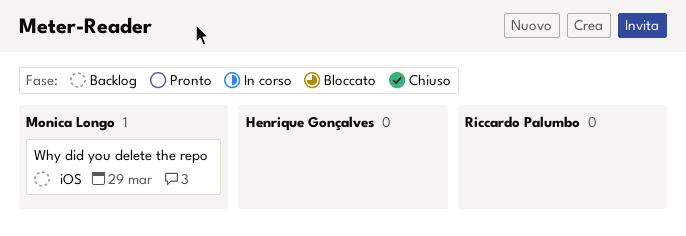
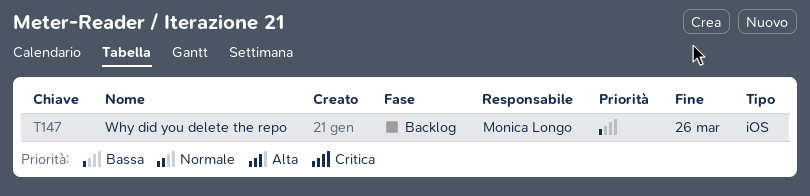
Why did you delete the repo, due: Mar 29 -> Mar 26

